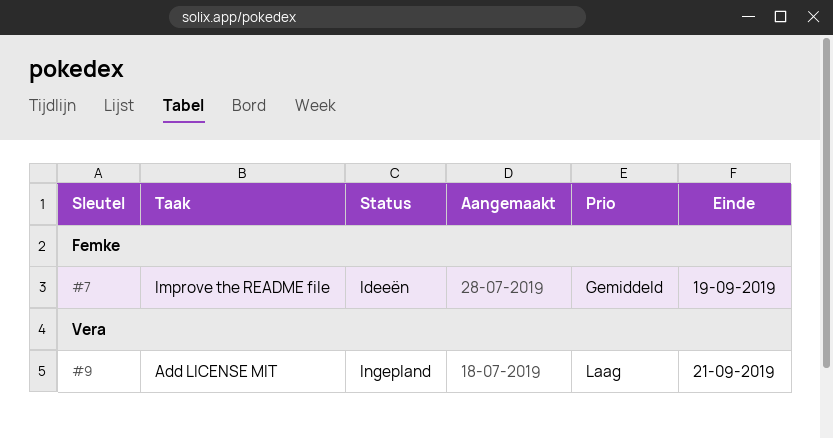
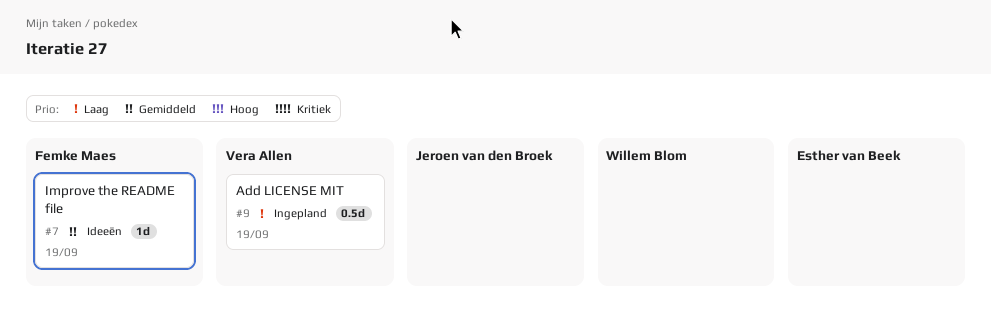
#9, due: Sep 21 -> Sep 19

